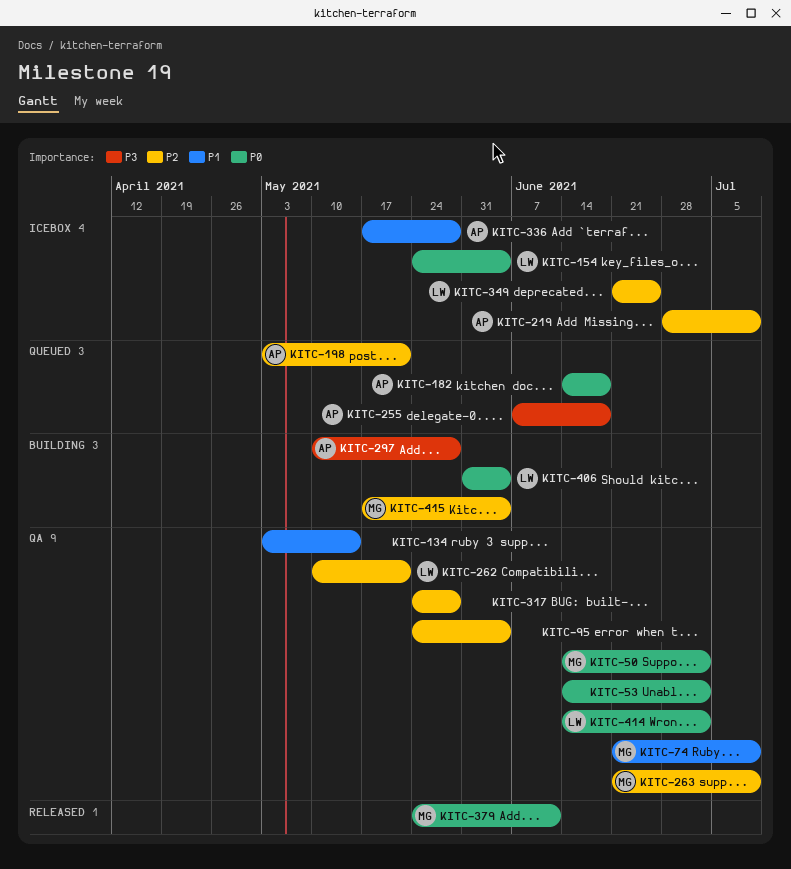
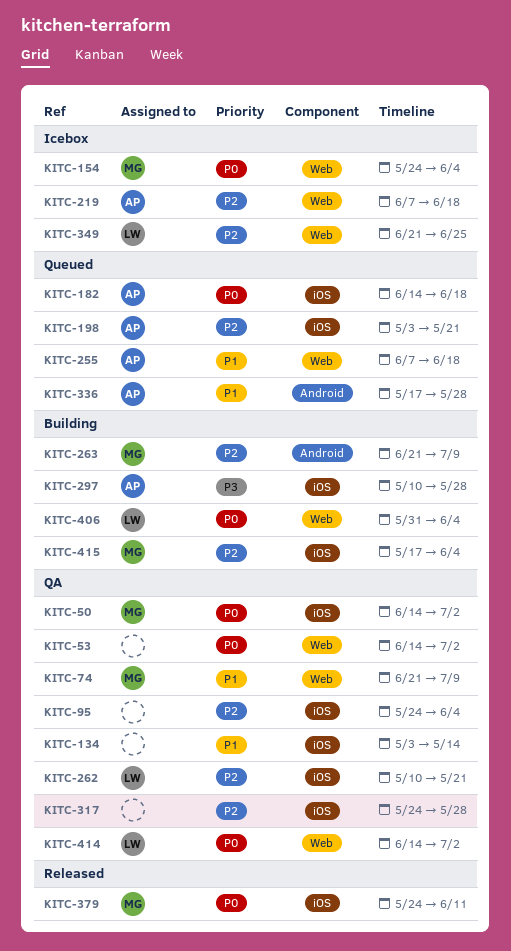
KITC-154, owner: LW -> MG
KITC-219, start: Jun 28 -> Jun 7
KITC-219, due: Jul 9 -> Jun 18
KITC-255, priority: P3 -> P1
KITC-263, status: QA -> Building
KITC-336, status: Icebox -> Queued

